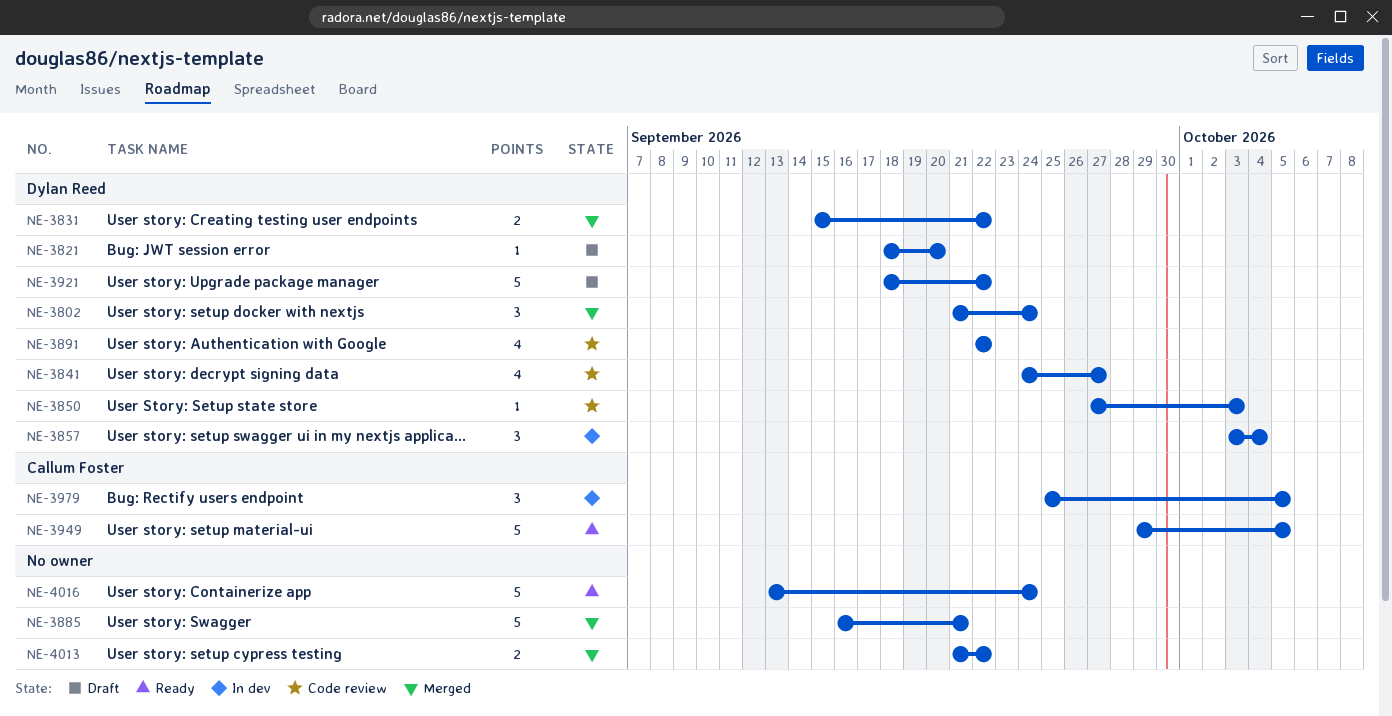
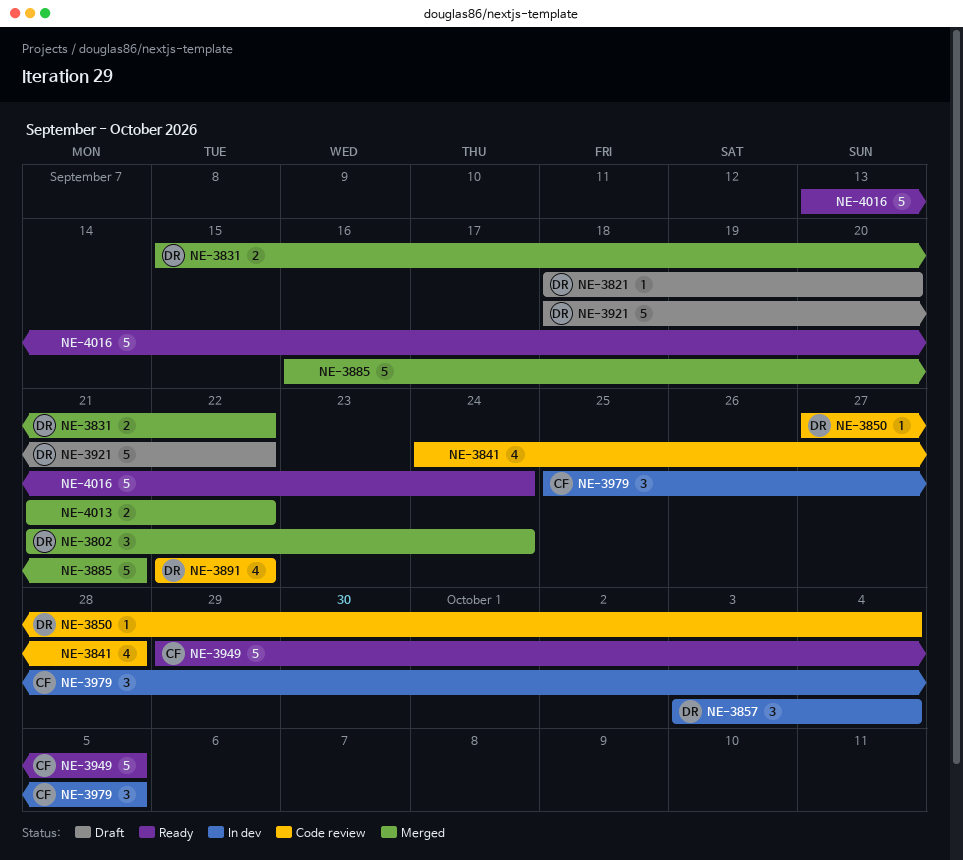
NE-3841, owner: Dylan Reed -> none
NE-3841, due: Sep 27 -> Sep 28
NE-3850, due: Oct 3 -> Oct 4

